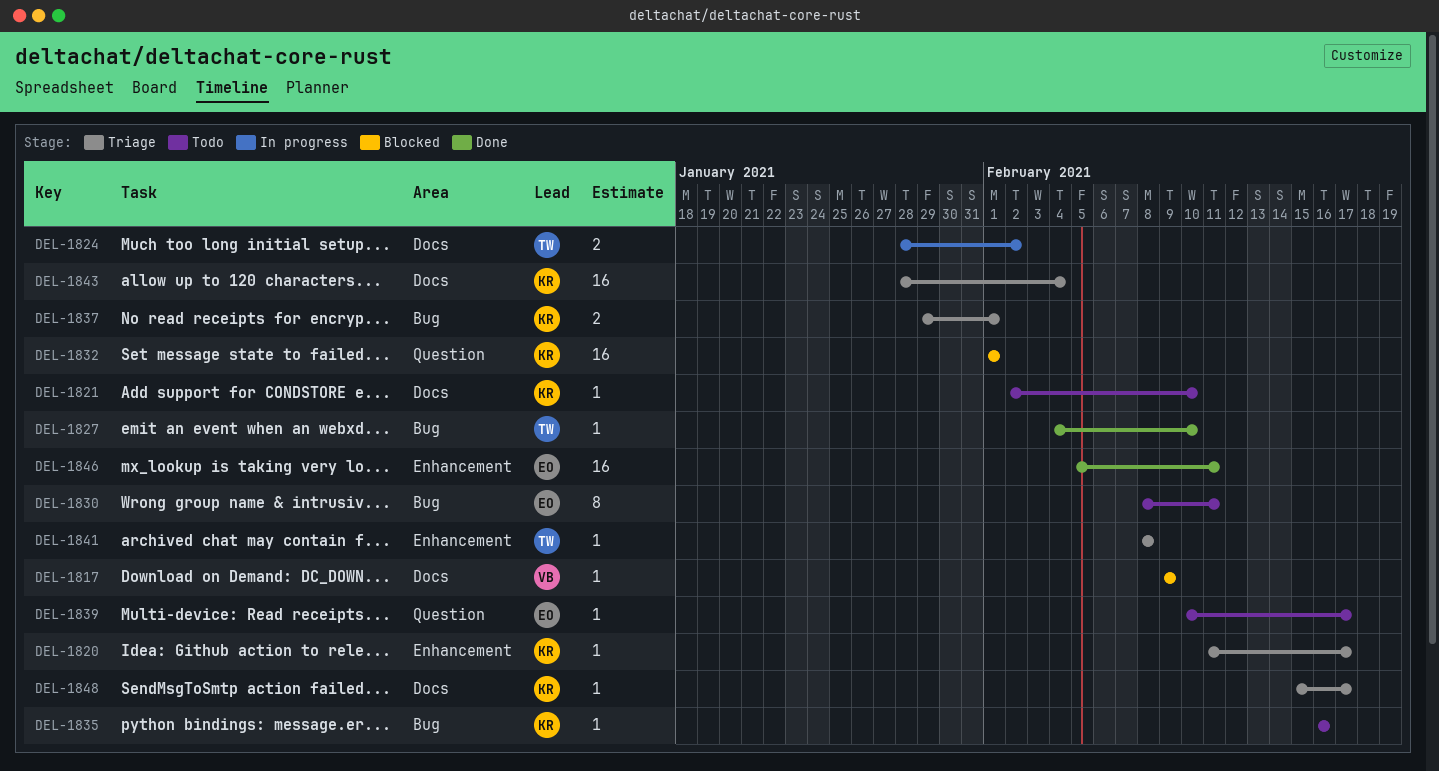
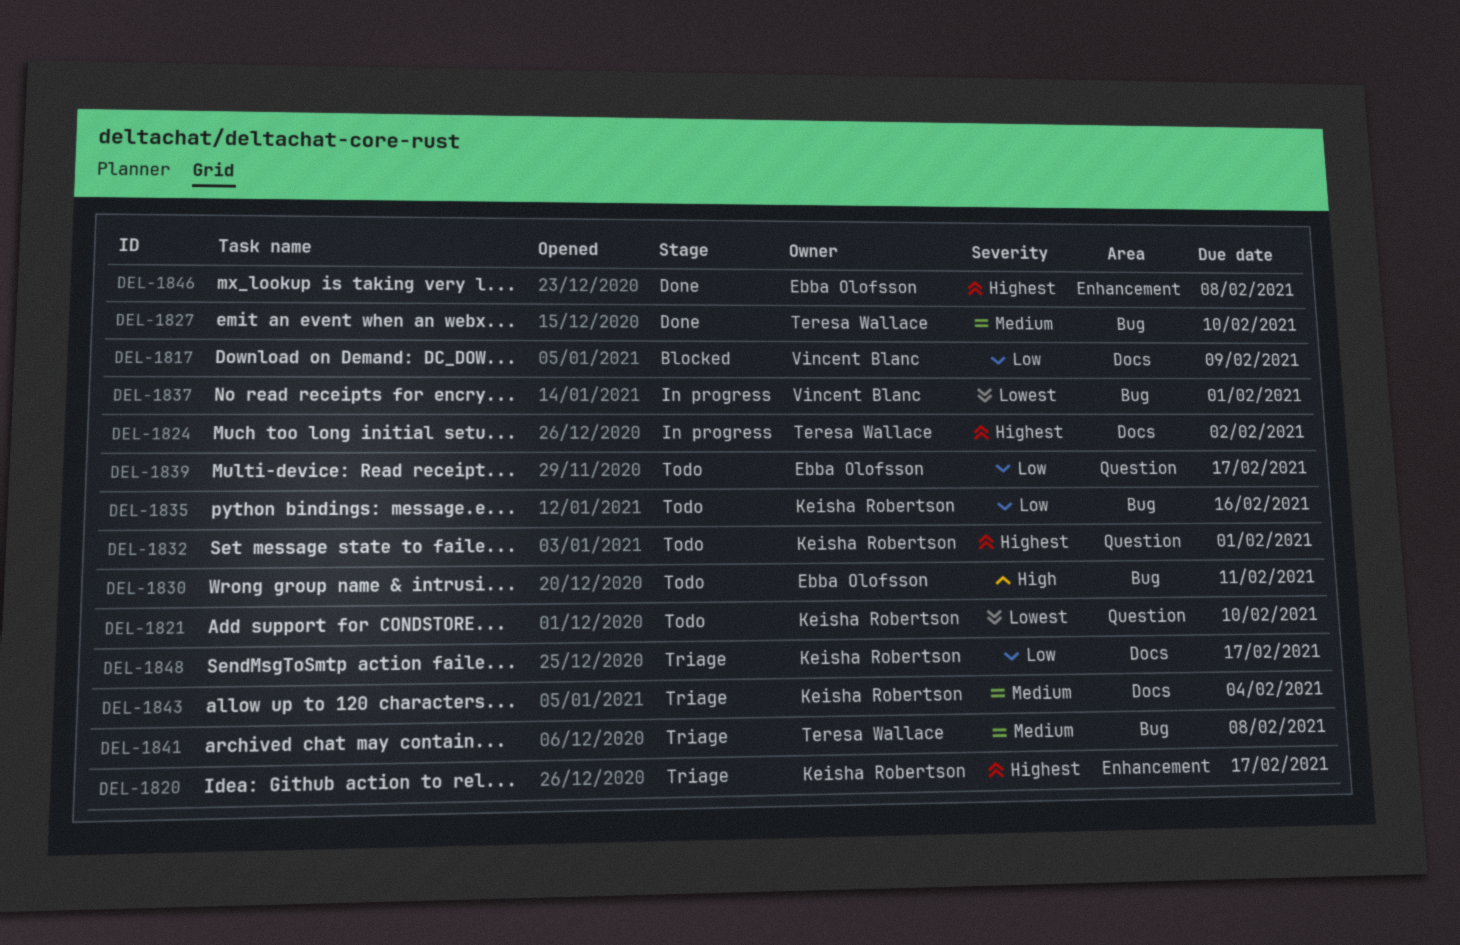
DEL-1821, label: Docs -> Question
DEL-1832, status: Blocked -> Todo
DEL-1837, status: Triage -> In progress
DEL-1837, owner: Keisha Robertson -> Vincent Blanc
DEL-1841, label: Enhancement -> Bug
DEL-1846, due: Feb 11 -> Feb 8

